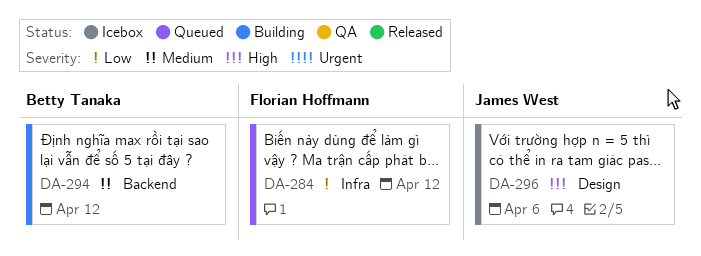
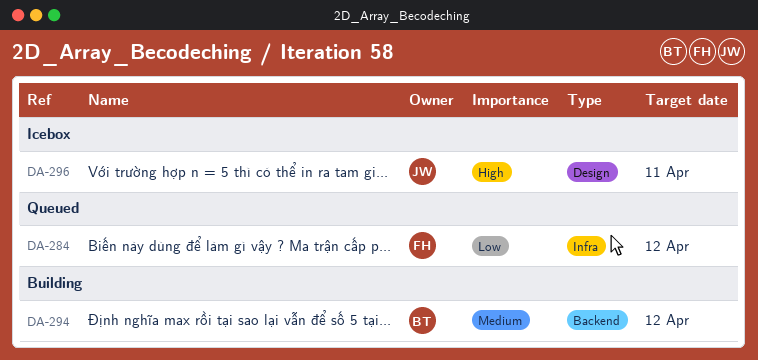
DA-296, due: Apr 6 -> Apr 11

